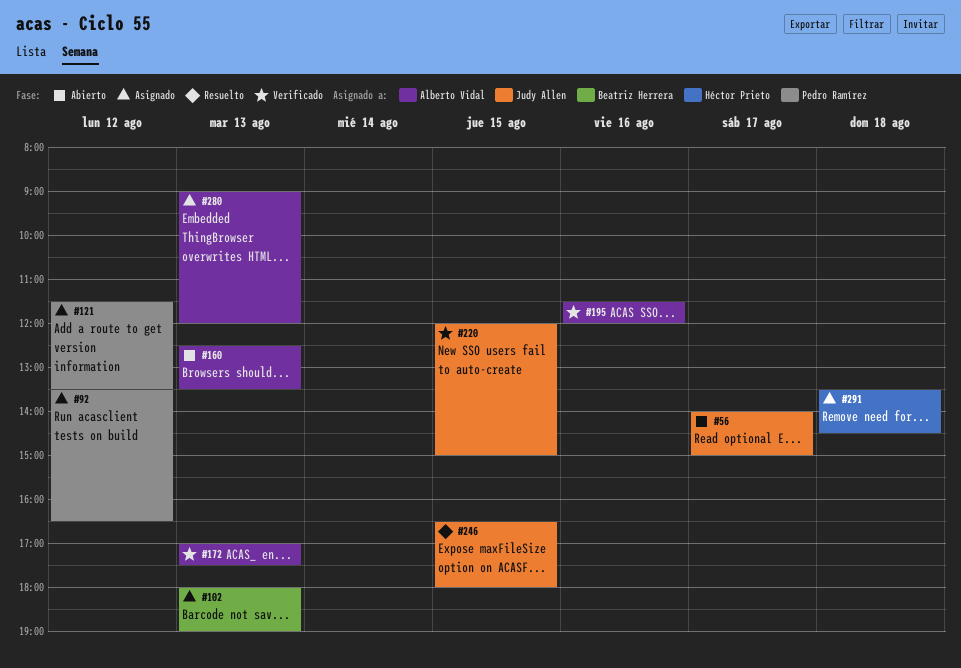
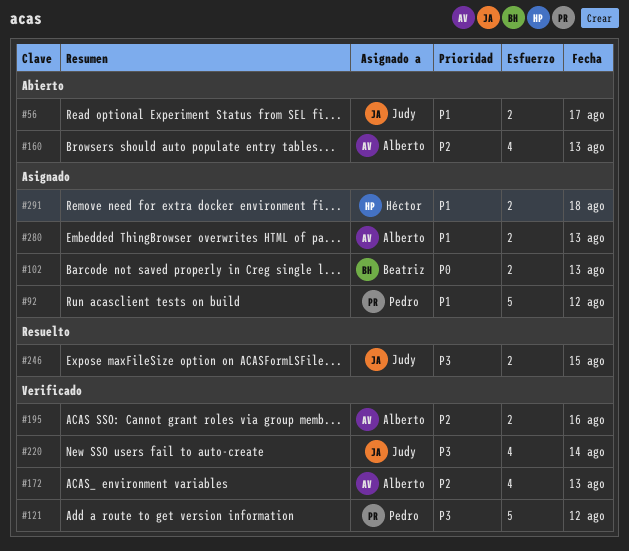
#121, status: Asignado -> Verificado
#220, day: Aug 15 -> Aug 14

